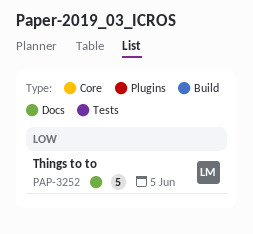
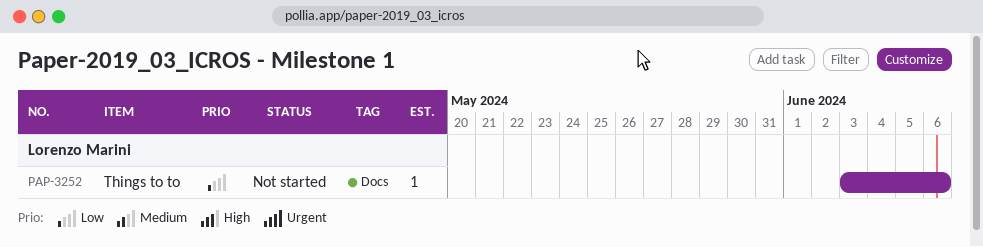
PAP-3252, estimate: 5 -> 1
PAP-3252, due: Jun 5 -> Jun 6

